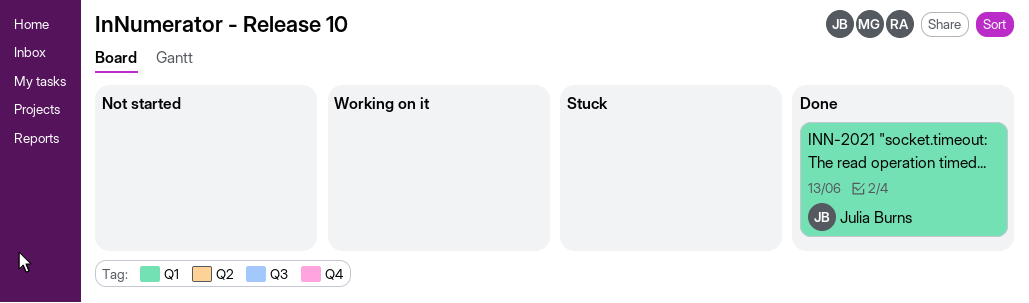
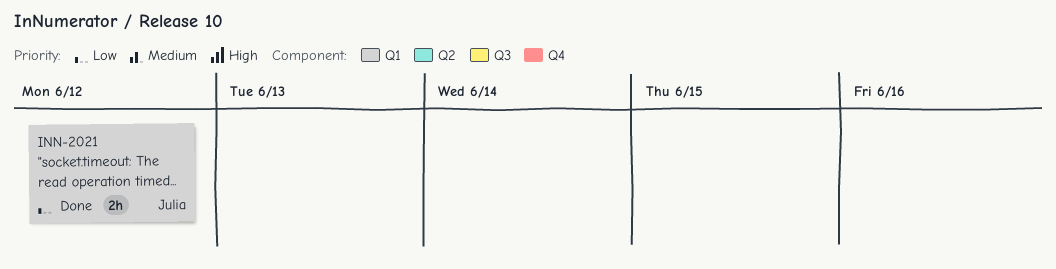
INN-2021, due: Jun 13 -> Jun 12

